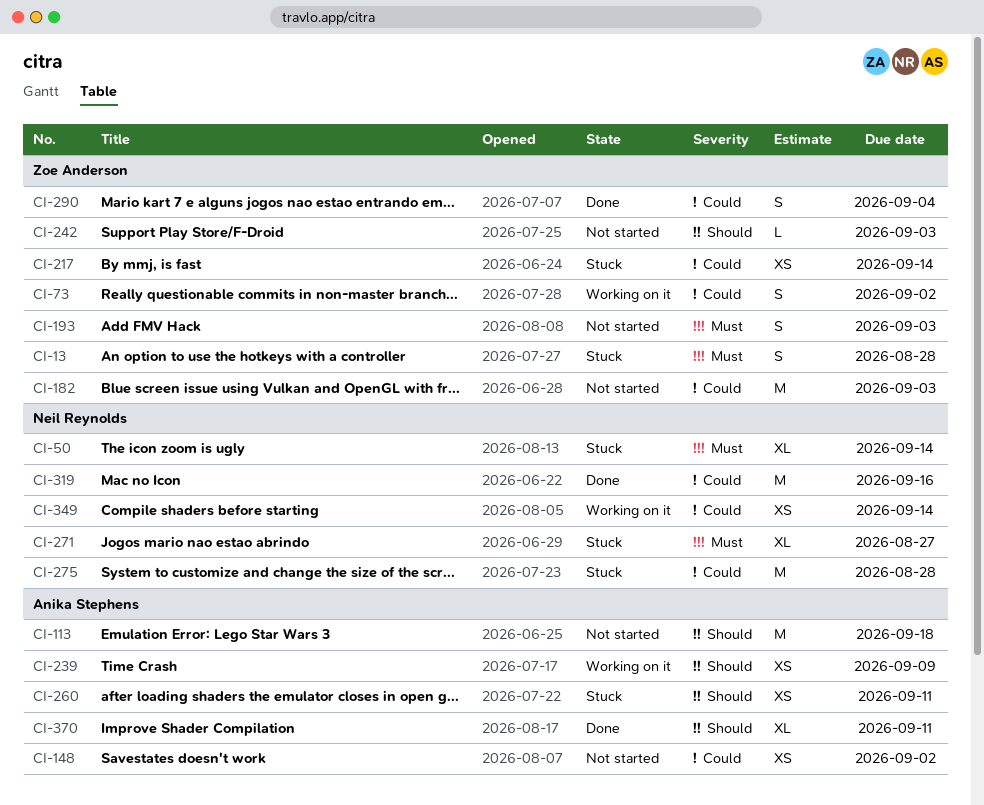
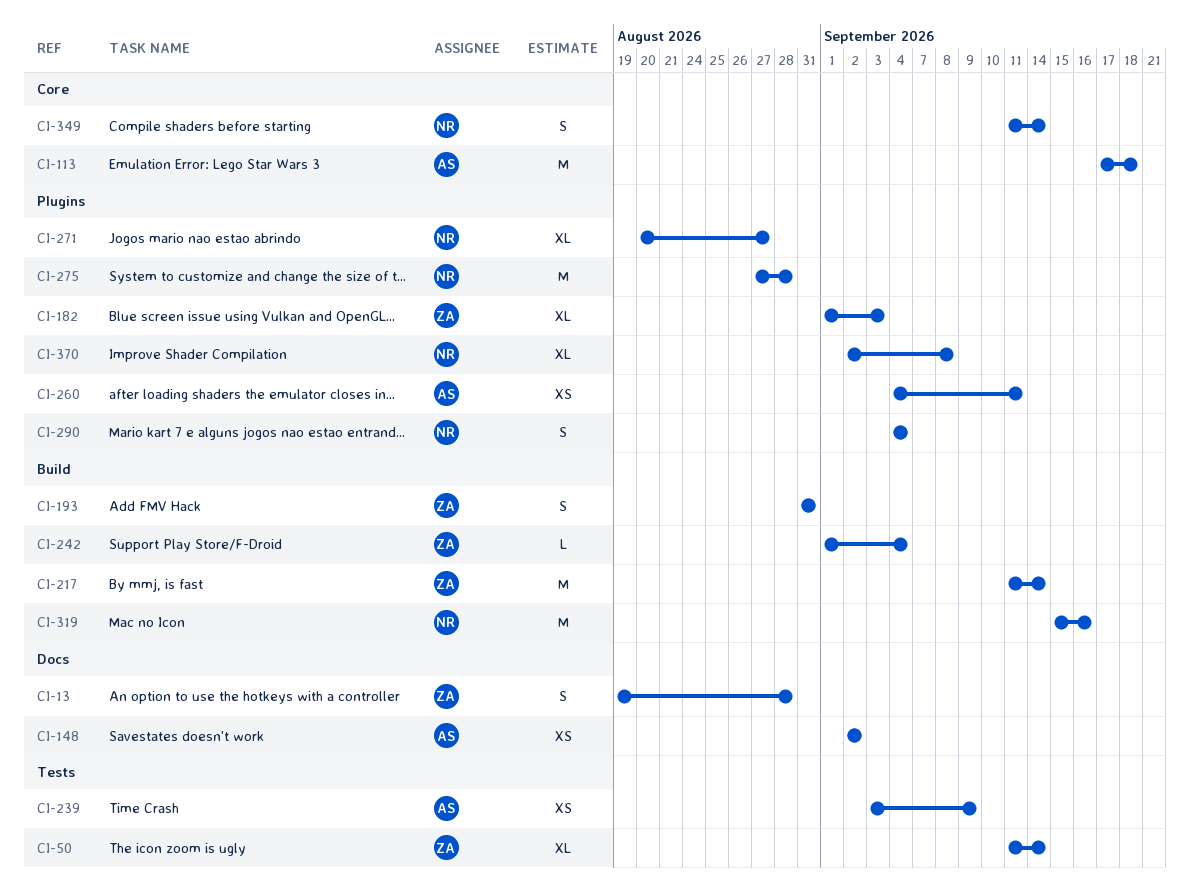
CI-50, owner: Neil Reynolds -> Zoe Anderson
CI-73: present -> none
CI-182, estimate: M -> XL
CI-193, due: Sep 3 -> Aug 31
CI-217, estimate: XS -> M
CI-242, due: Sep 3 -> Sep 4
CI-290, owner: Zoe Anderson -> Neil Reynolds
CI-349, estimate: XS -> S
CI-370, owner: Anika Stephens -> Neil Reynolds
CI-370, due: Sep 11 -> Sep 8

